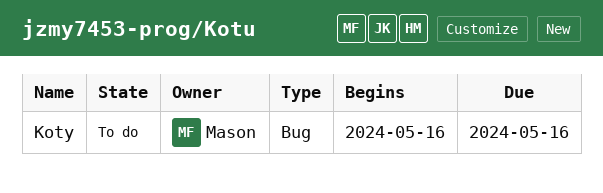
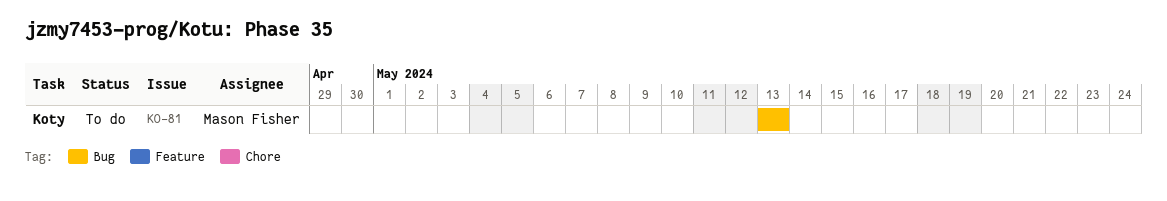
Koty, start: May 16 -> May 13
Koty, due: May 16 -> May 13

